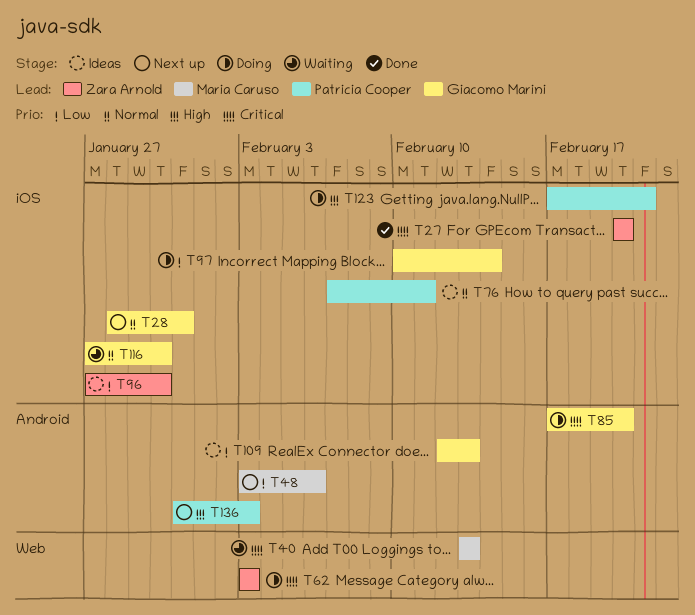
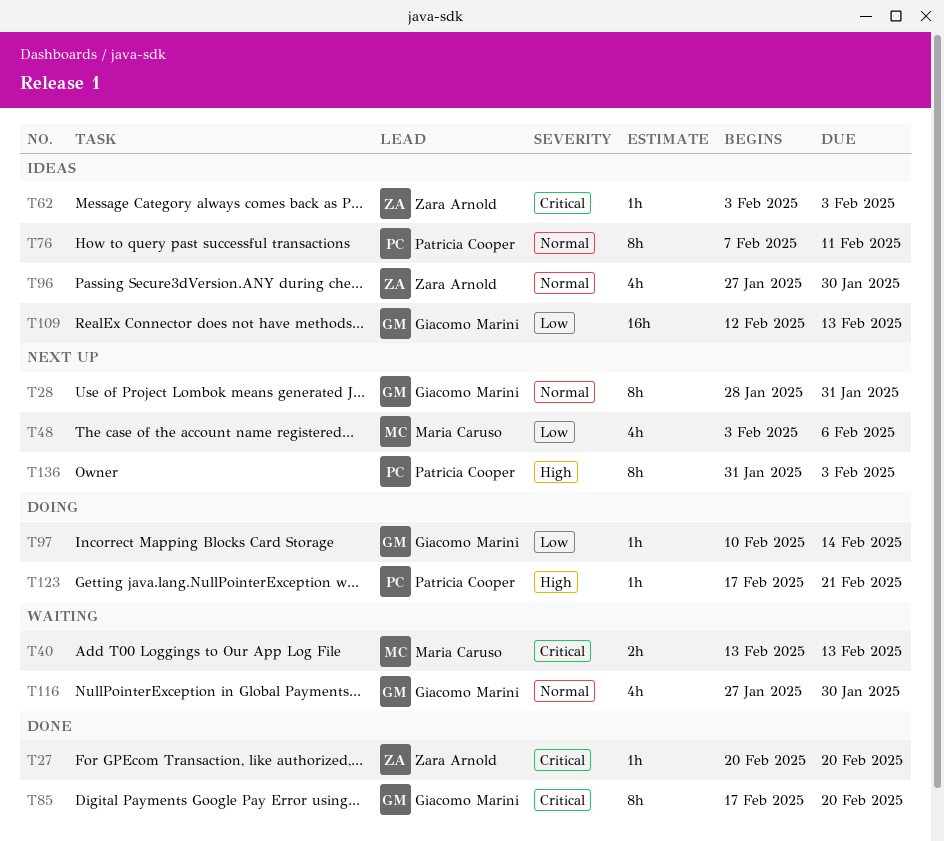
T62, status: Doing -> Ideas
T85, status: Doing -> Done
T96, priority: Low -> Normal

